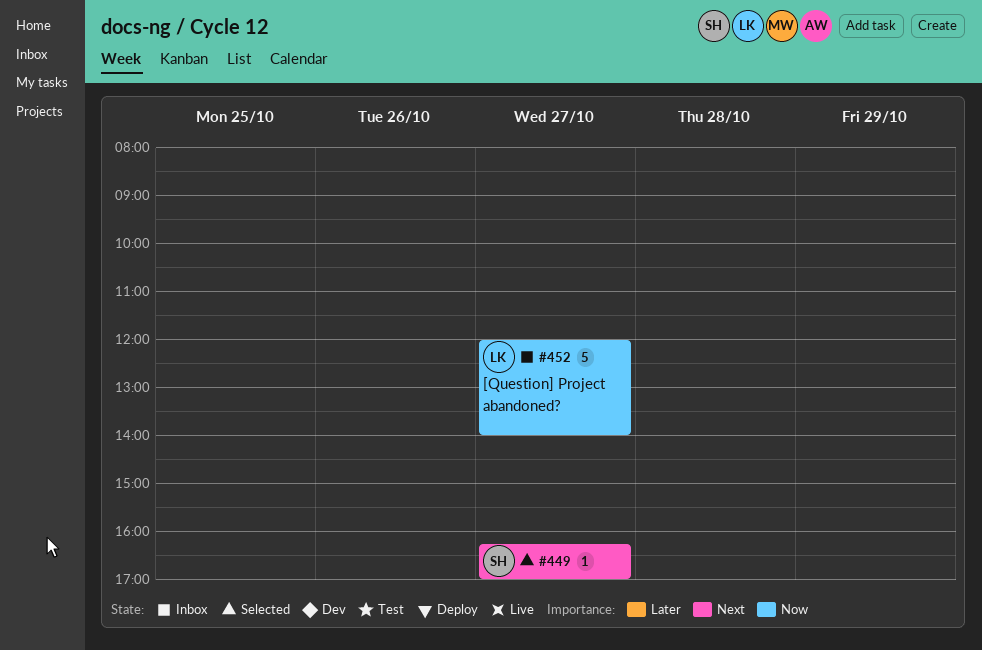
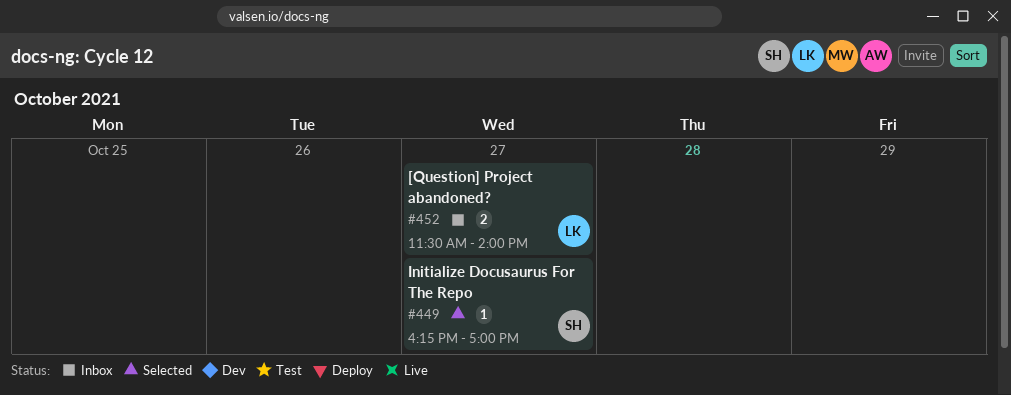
#452, estimate: 5 -> 2
#452, begins: 12:00 -> 11:30

